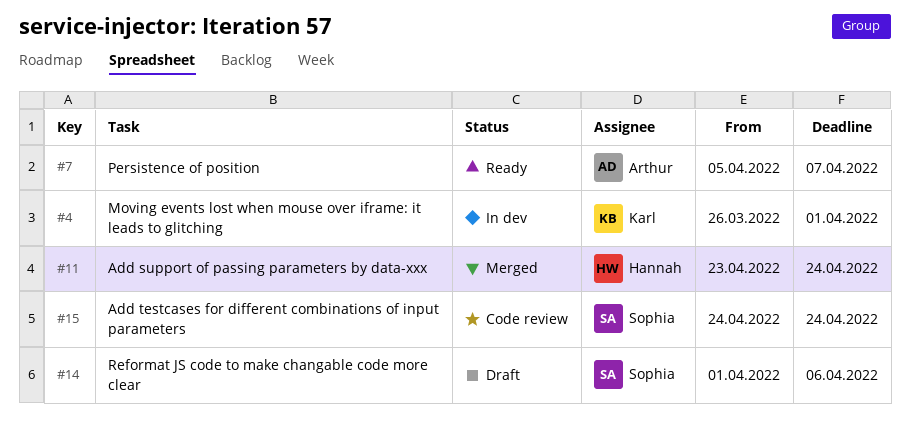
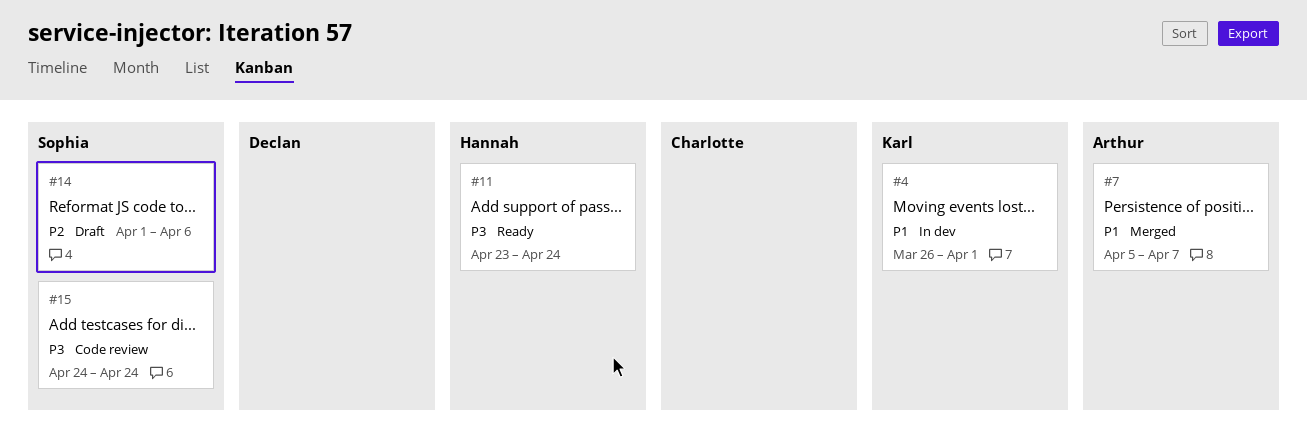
#7, status: Ready -> Merged
#11, status: Merged -> Ready

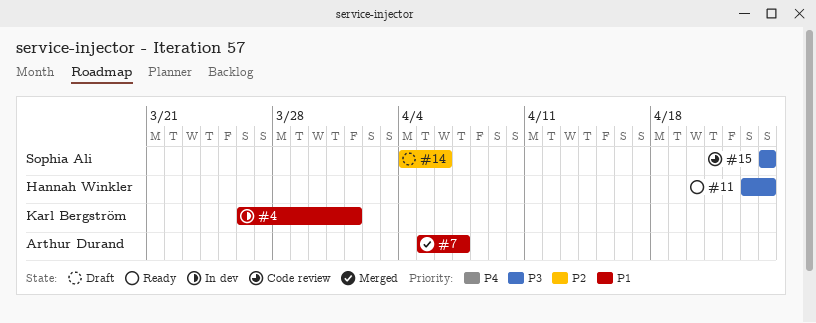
#14, start: Apr 1 -> Apr 4

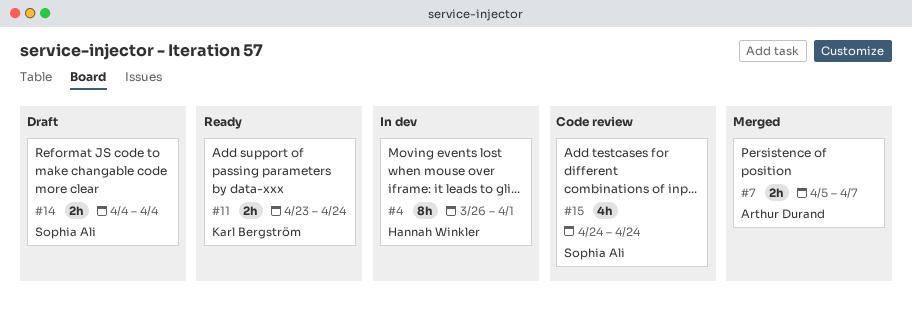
#4, owner: Karl Bergström -> Hannah Winkler
#11, owner: Hannah Winkler -> Karl Bergström
#14, due: Apr 6 -> Apr 4

